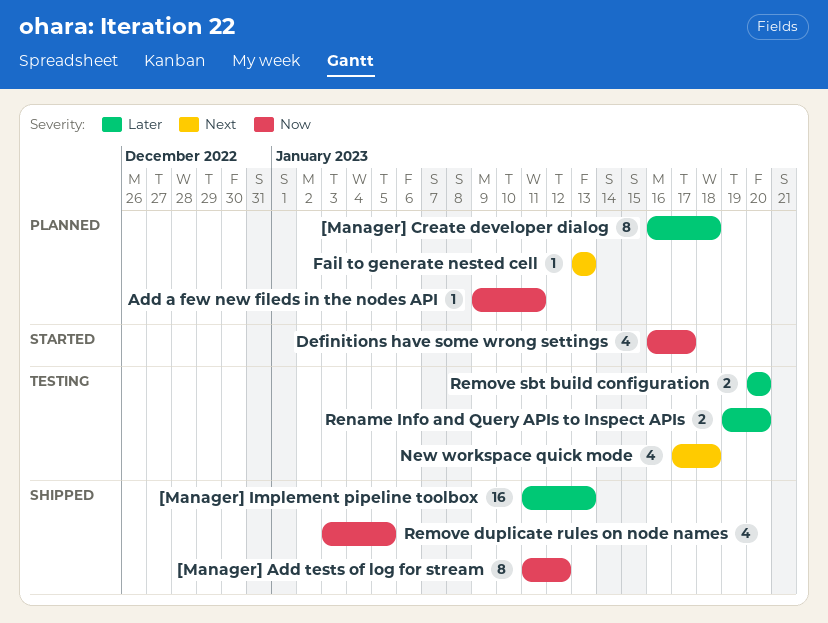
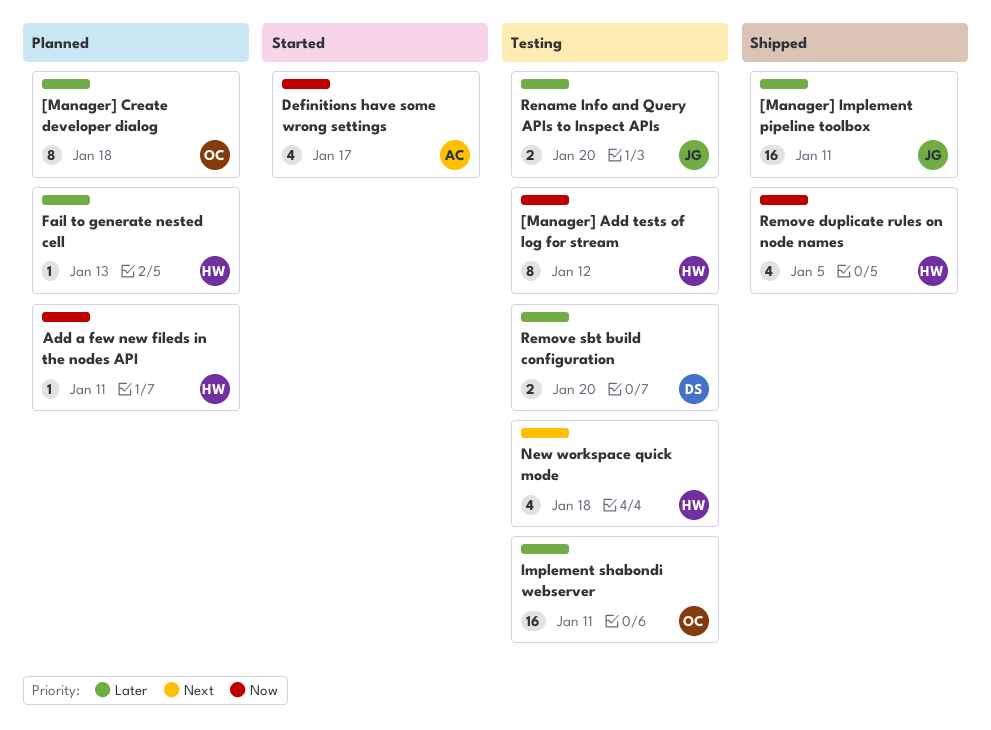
[Manager] Add tests of log for stream, status: Shipped -> Testing
[Manager] Implement pipeline toolbox, due: Jan 13 -> Jan 11
Fail to generate nested cell, priority: Next -> Later
Implement shabondi webserver: none -> present

